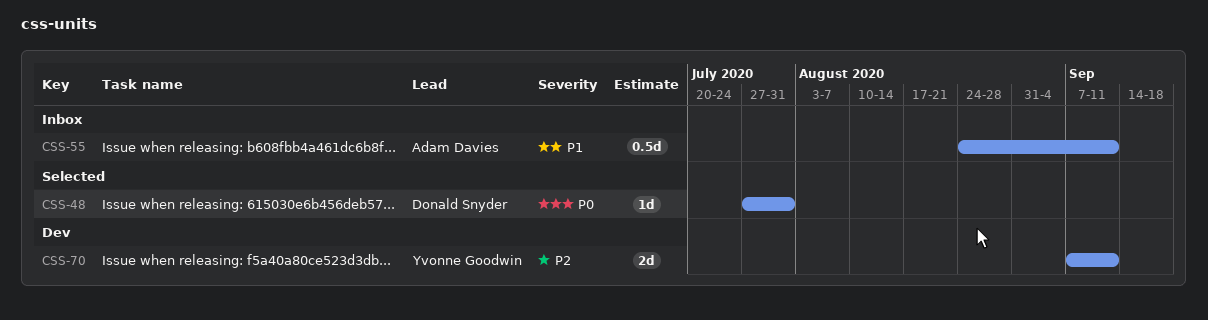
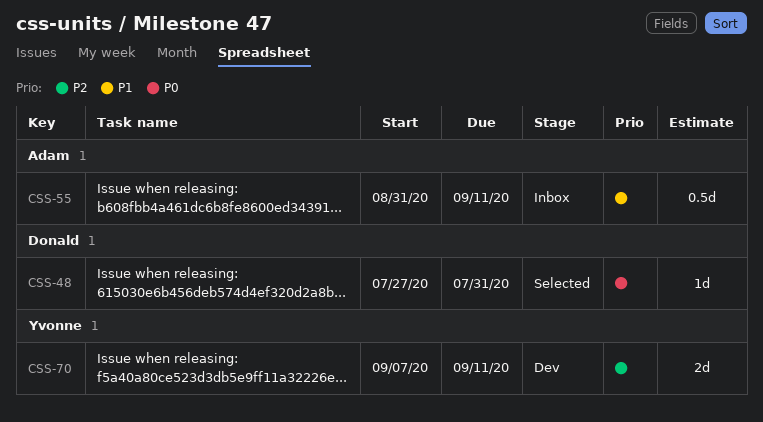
CSS-55, start: Aug 24 -> Aug 31

